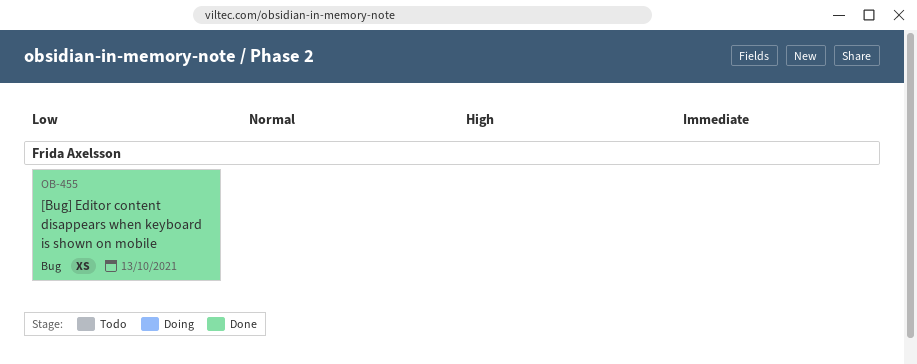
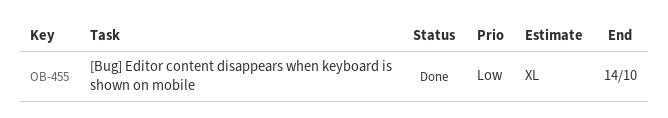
OB-455, estimate: XS -> XL
OB-455, due: Oct 13 -> Oct 14

